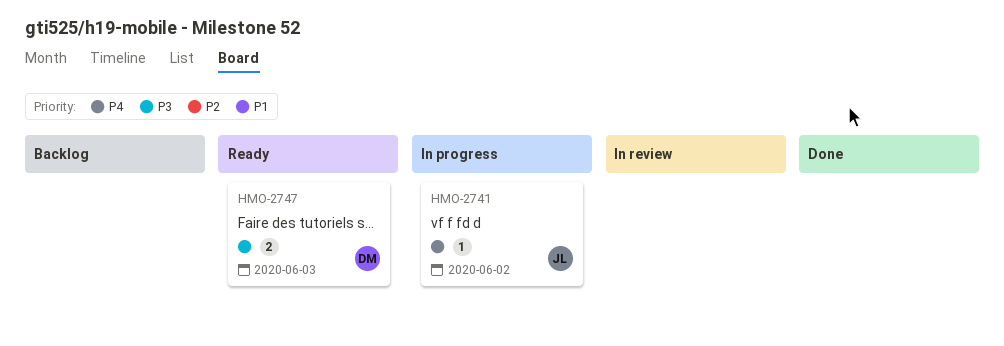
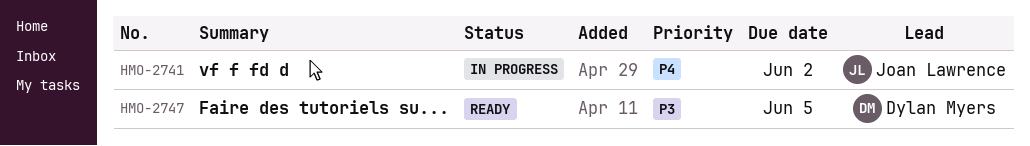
HMO-2747, due: Jun 3 -> Jun 5

